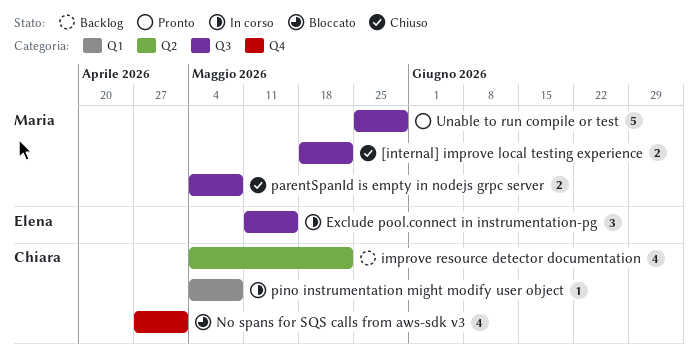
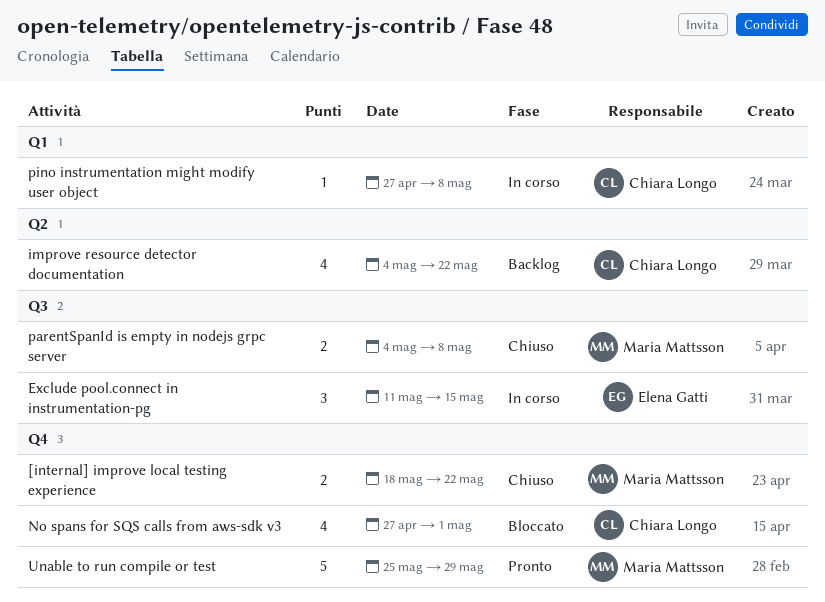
[internal] improve local testing experience, label: Q3 -> Q4
pino instrumentation might modify user object, start: May 4 -> Apr 27
Unable to run compile or test, label: Q3 -> Q4

